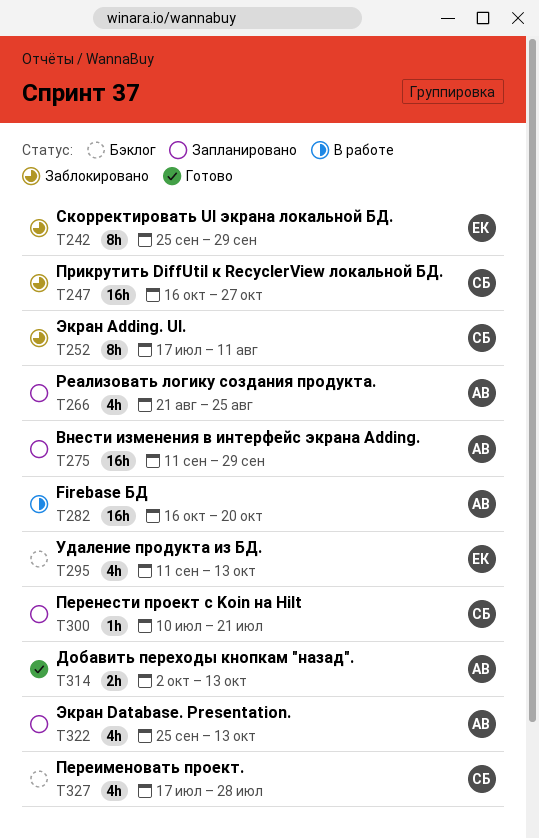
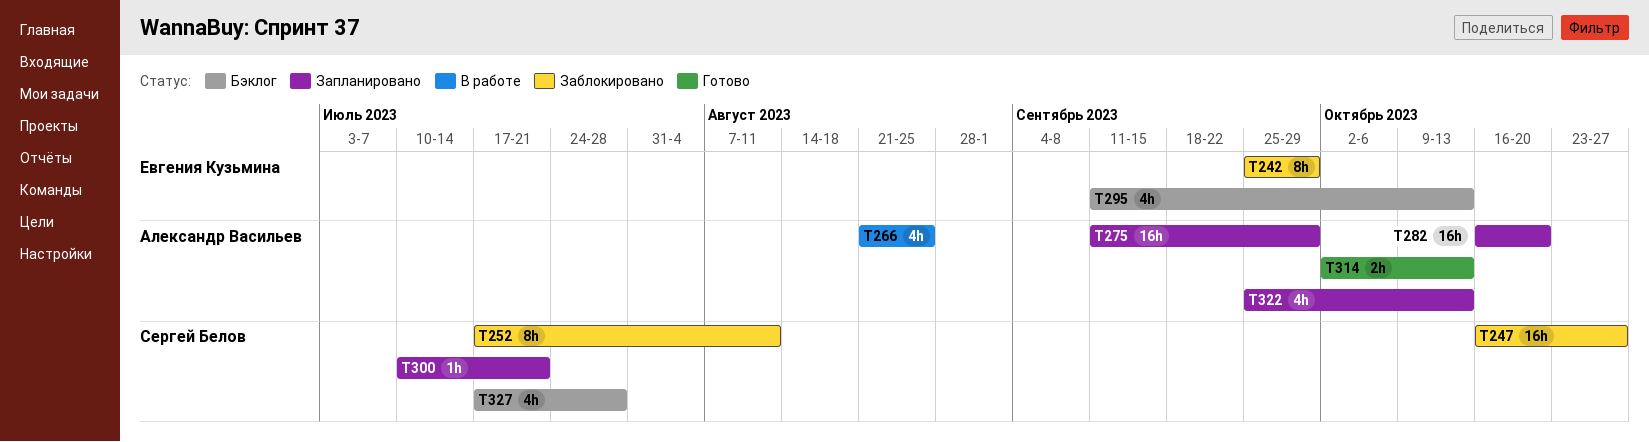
T266, status: Запланировано -> В работе
T282, status: В работе -> Запланировано

